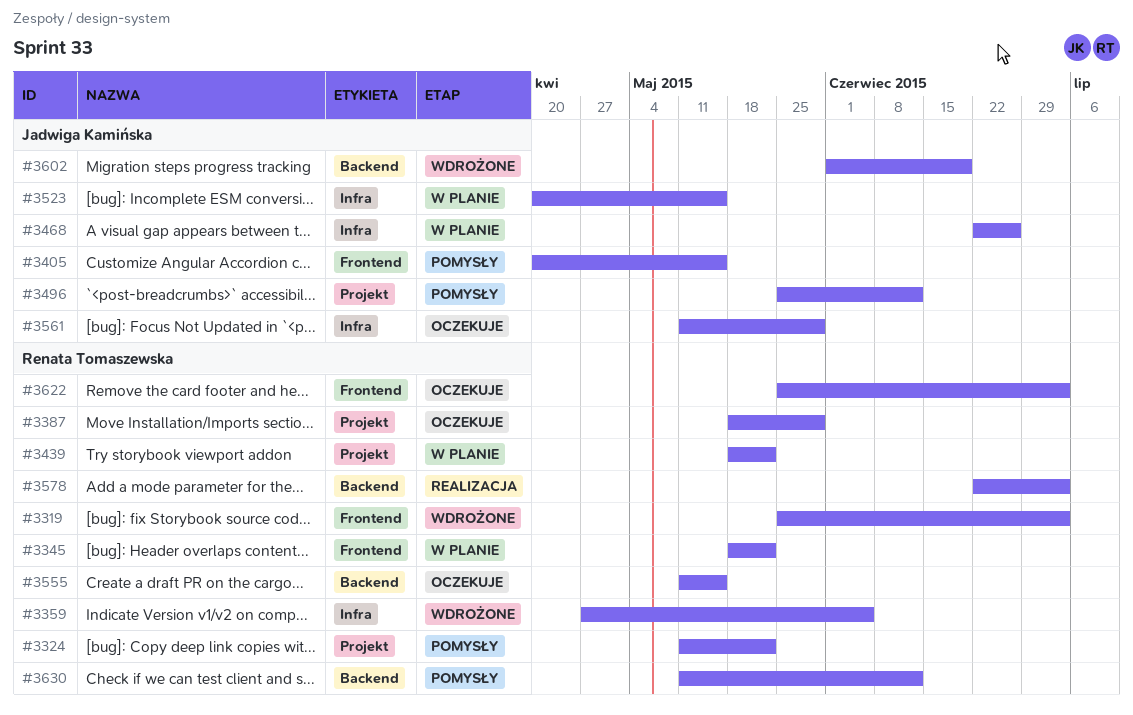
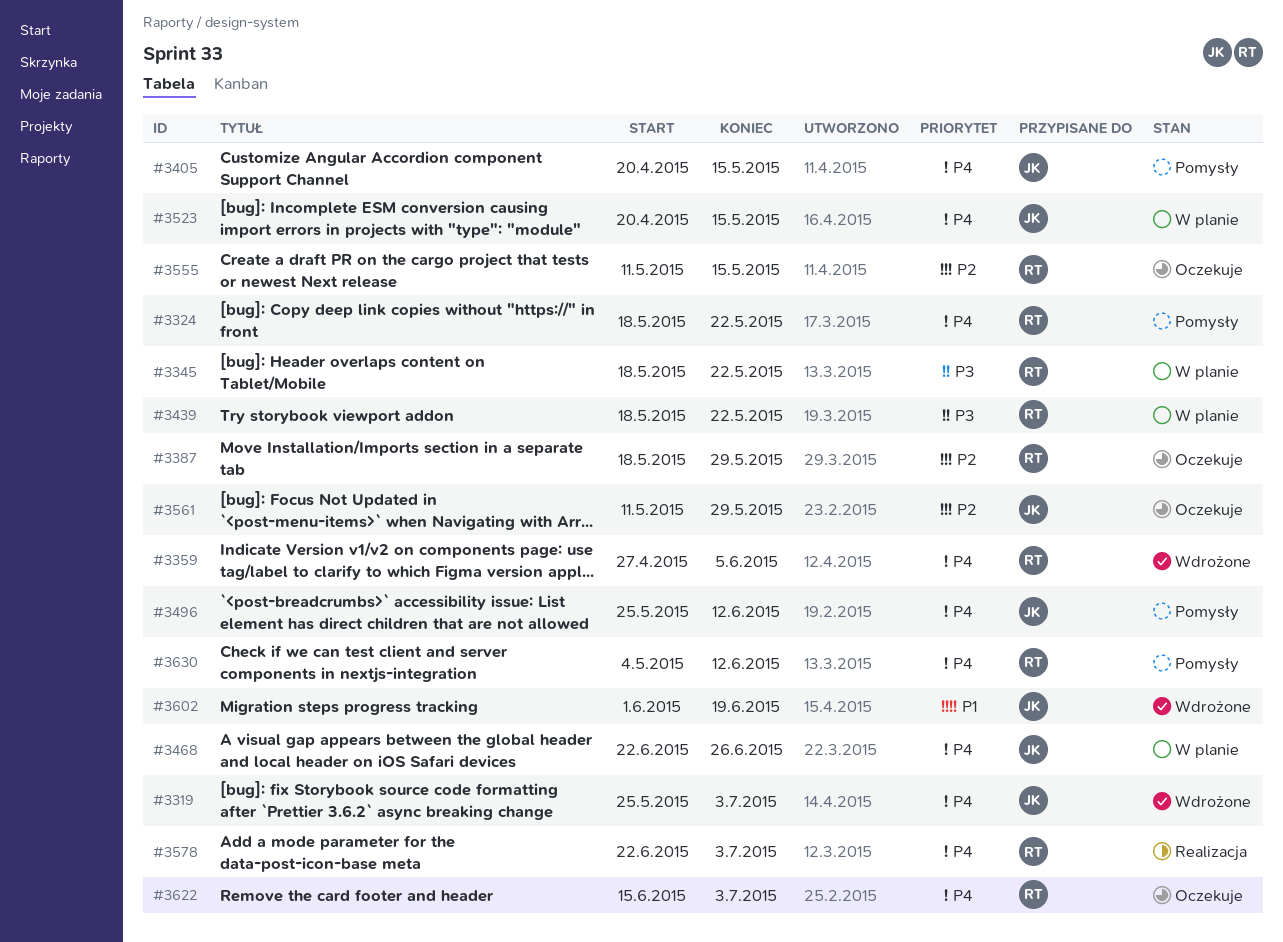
#3319, owner: Renata Tomaszewska -> Jadwiga Kamińska
#3324, start: May 11 -> May 18
#3622, start: May 25 -> Jun 15
#3630, start: May 11 -> May 4

